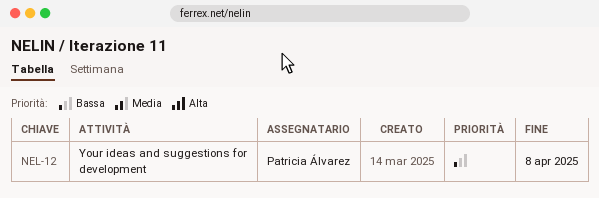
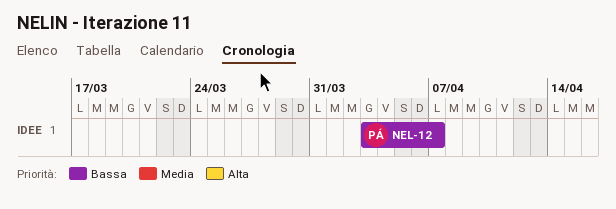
NEL-12, due: Apr 8 -> Apr 7

